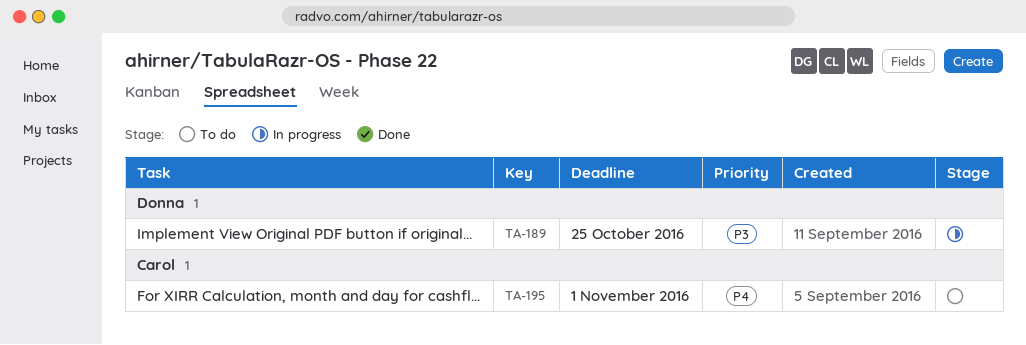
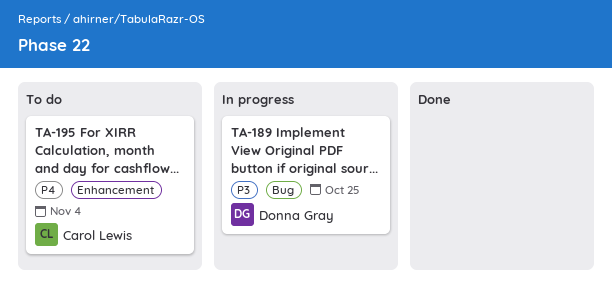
TA-195, due: Nov 1 -> Nov 4

